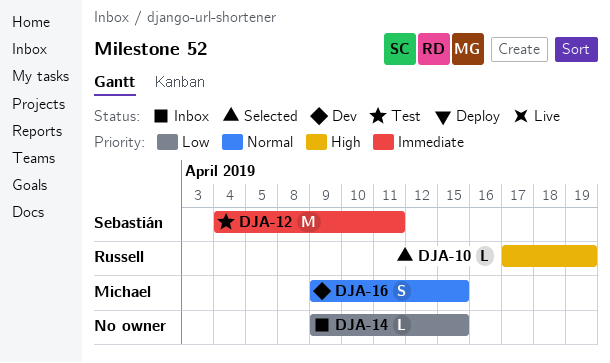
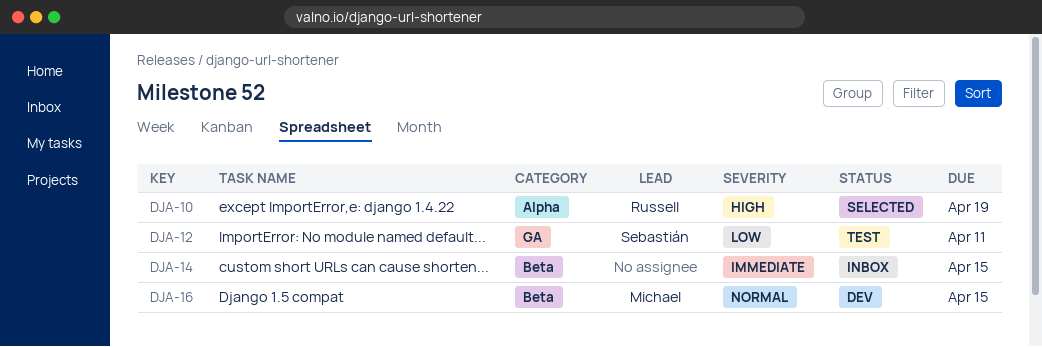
DJA-12, priority: Immediate -> Low
DJA-14, priority: Low -> Immediate

